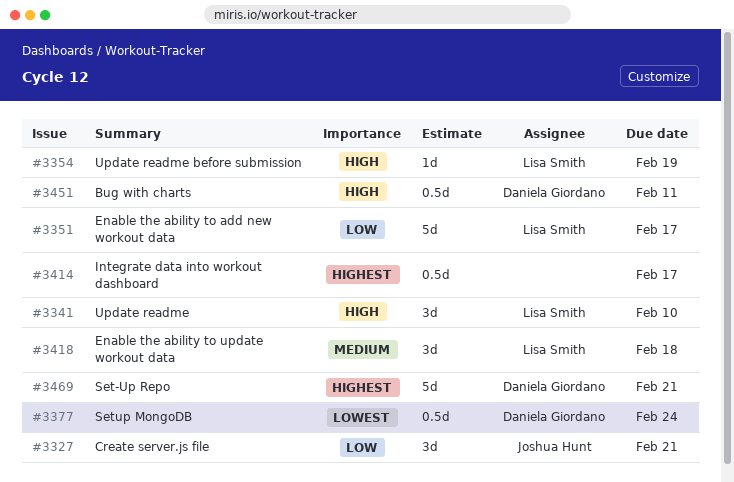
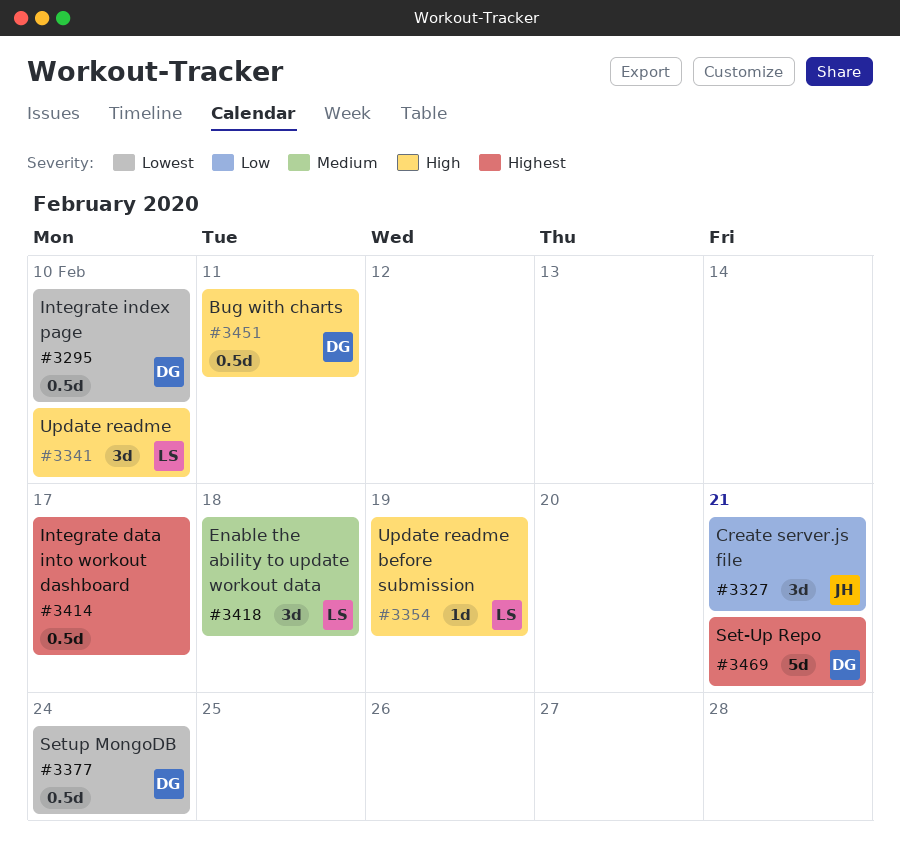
#3295: none -> present
#3351: present -> none

